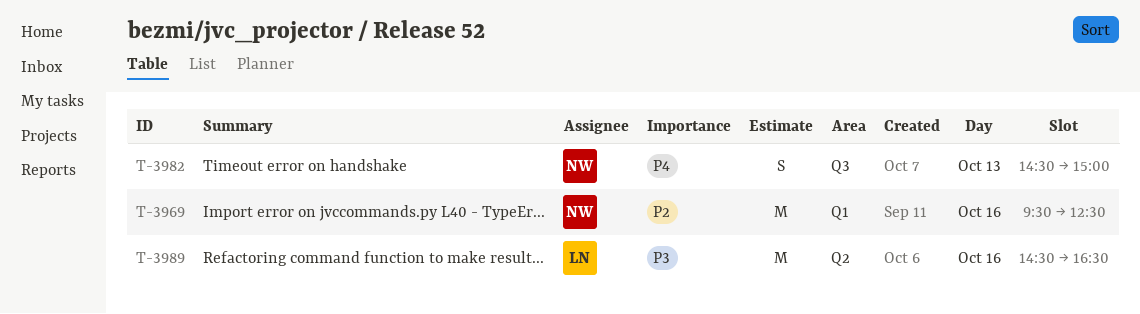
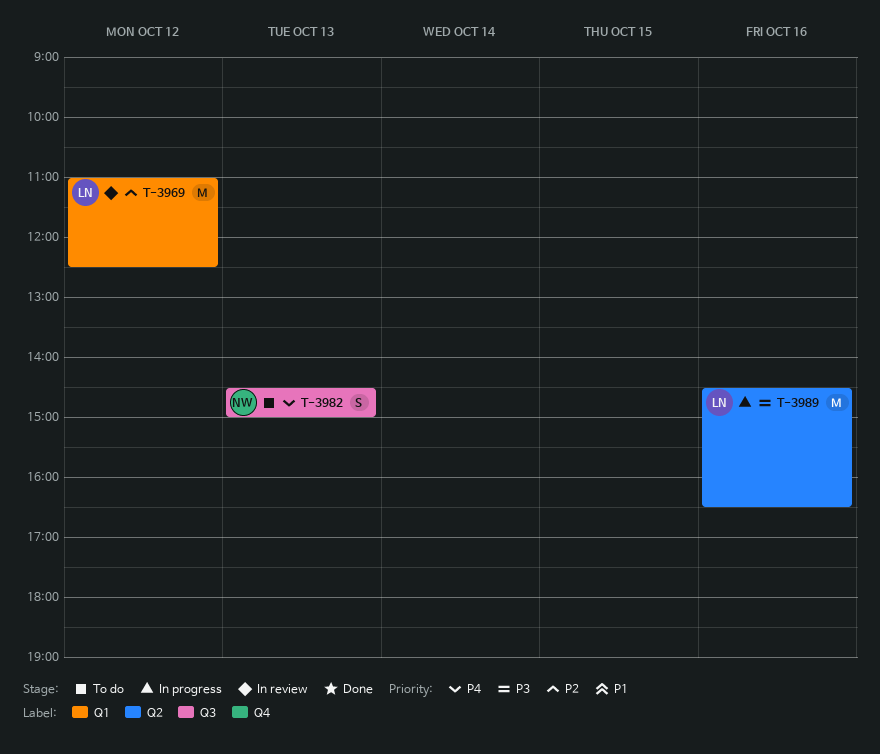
T-3969, owner: NW -> LN
T-3969, day: Oct 16 -> Oct 12
T-3969, begins: 09:30 -> 11:00

